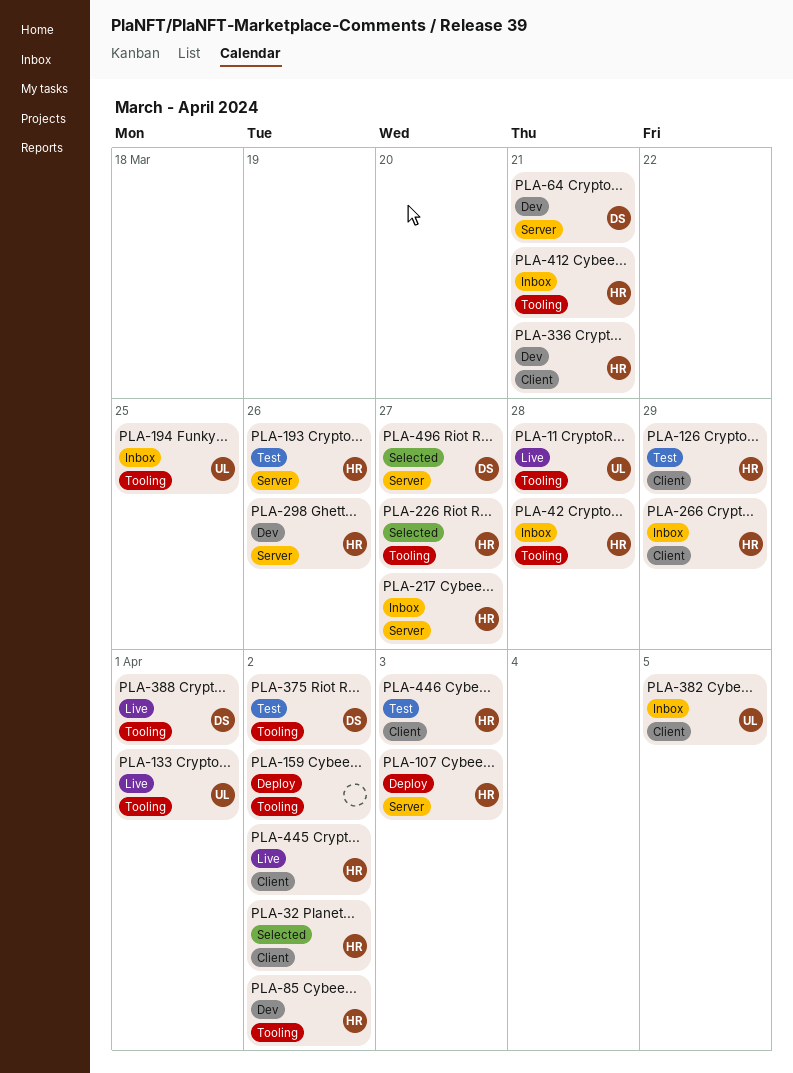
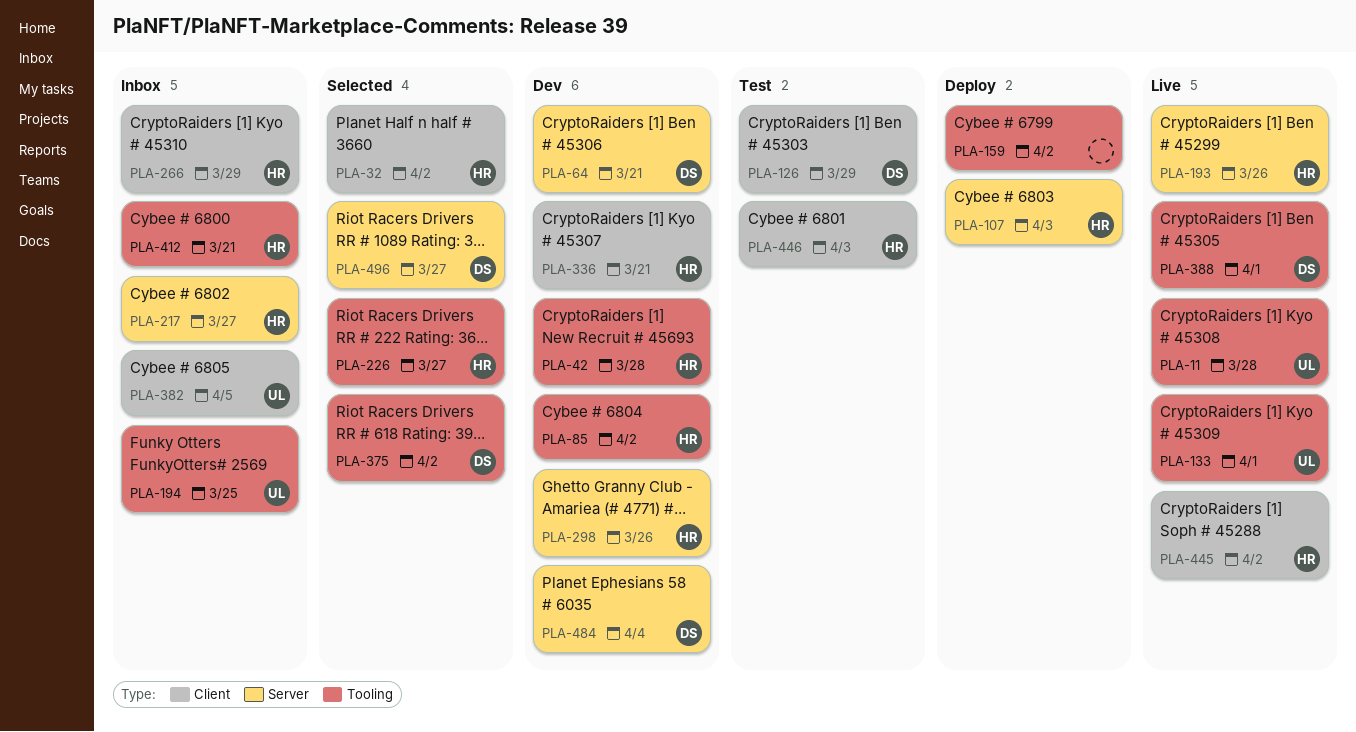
PLA-42, status: Inbox -> Dev
PLA-126, owner: HR -> DS
PLA-193, status: Test -> Live
PLA-375, status: Test -> Selected
PLA-484: none -> present

